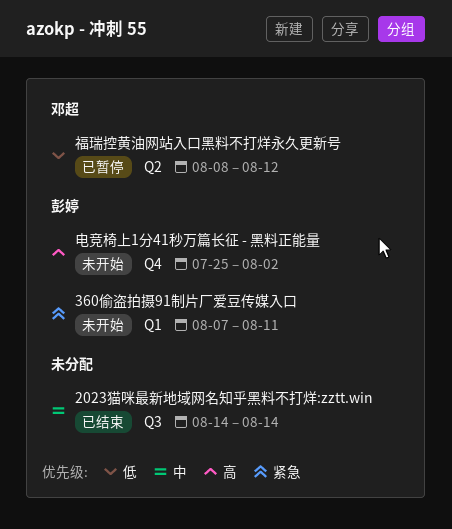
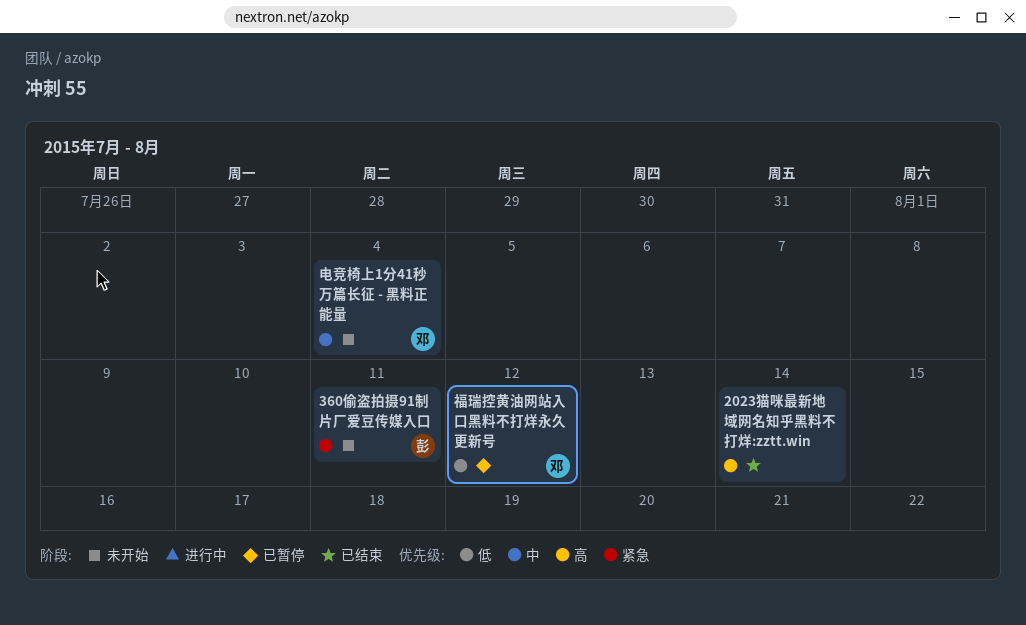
2023猫咪最新地域网名知乎黑料不打烊:zztt.win, priority: 中 -> 高
电竞椅上1分41秒万篇长征 - 黑料正能量, owner: 彭婷 -> 邓超
电竞椅上1分41秒万篇长征 - 黑料正能量, priority: 高 -> 中
电竞椅上1分41秒万篇长征 - 黑料正能量, due: Aug 2 -> Aug 4

